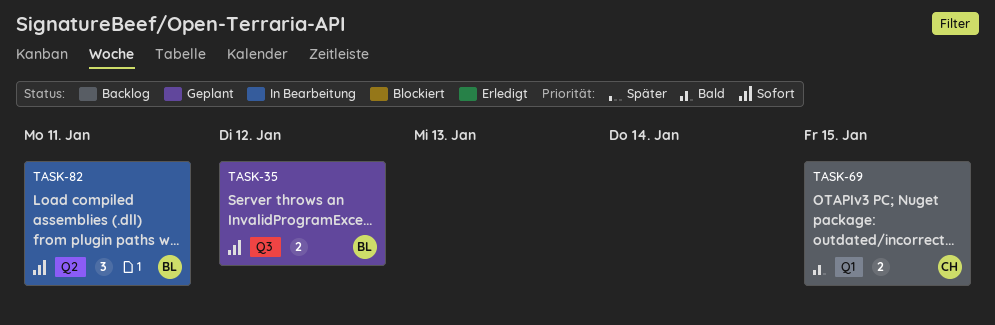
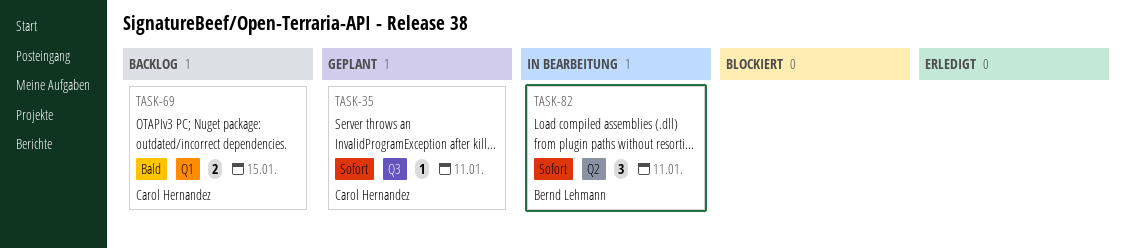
TASK-35, owner: Bernd Lehmann -> Carol Hernandez
TASK-35, estimate: 2 -> 1
TASK-35, due: Jan 12 -> Jan 11

